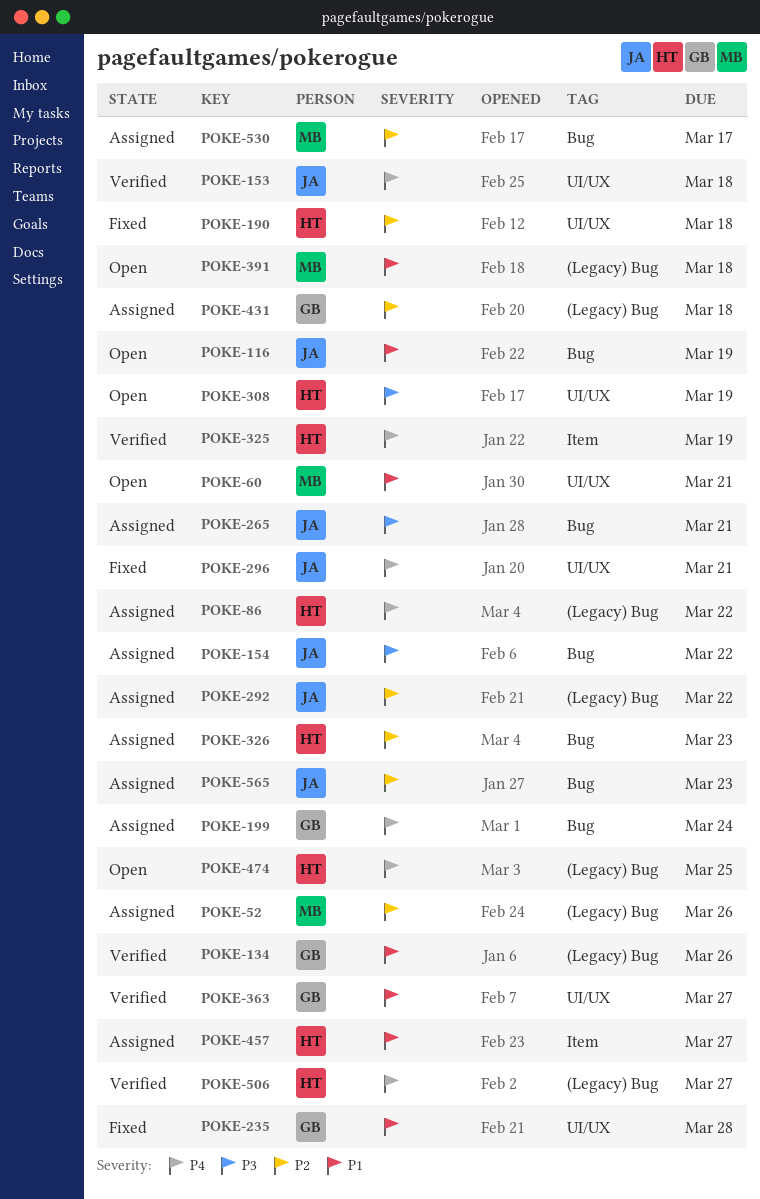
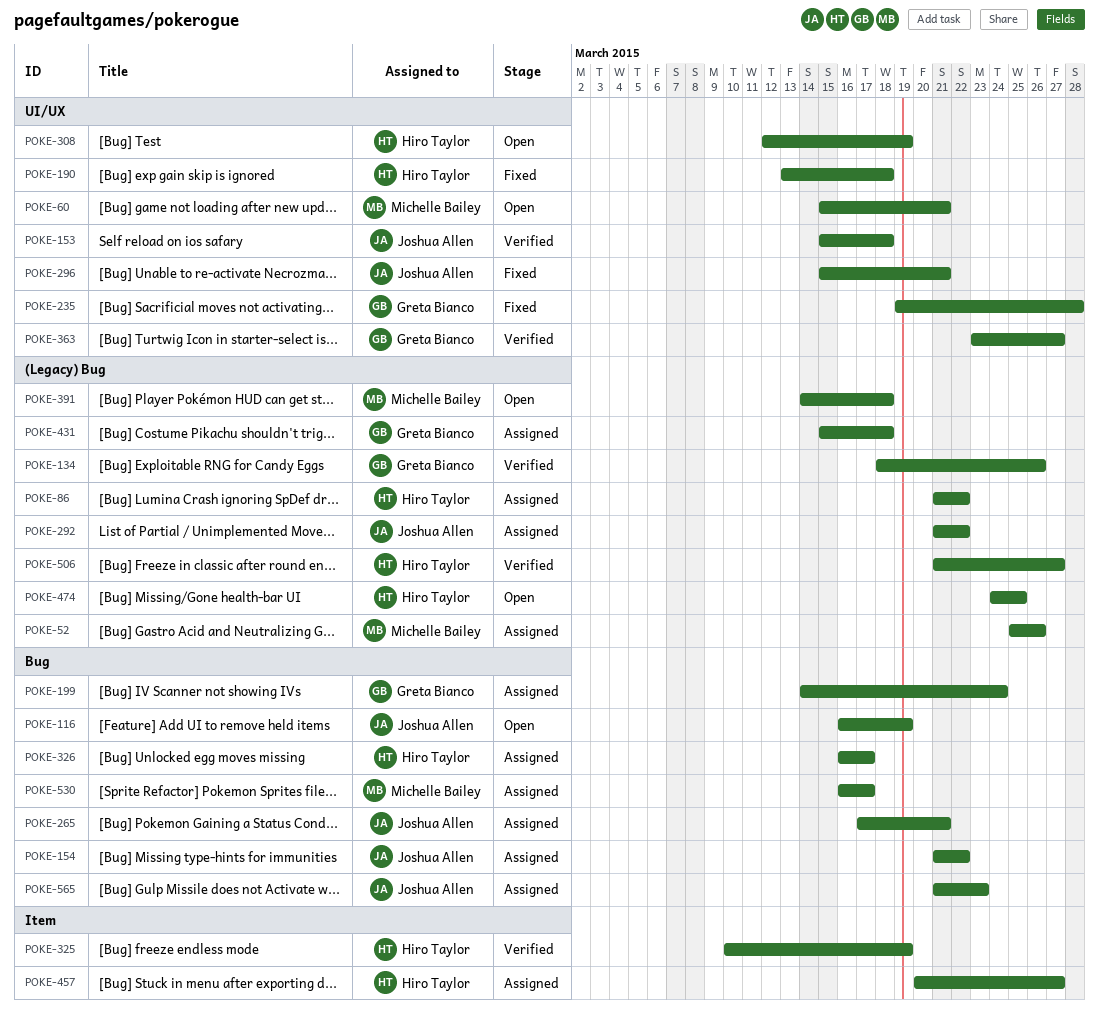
POKE-326, due: Mar 23 -> Mar 17

